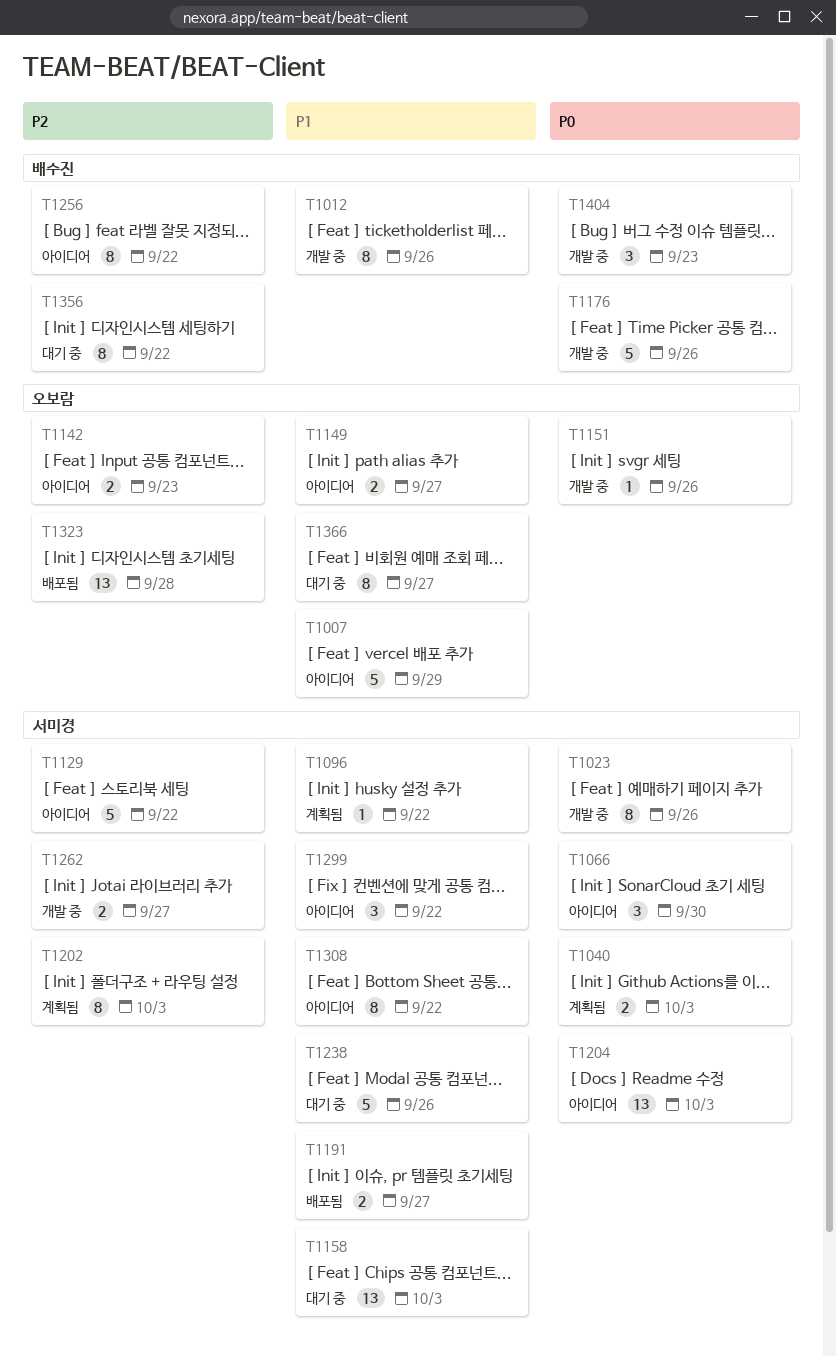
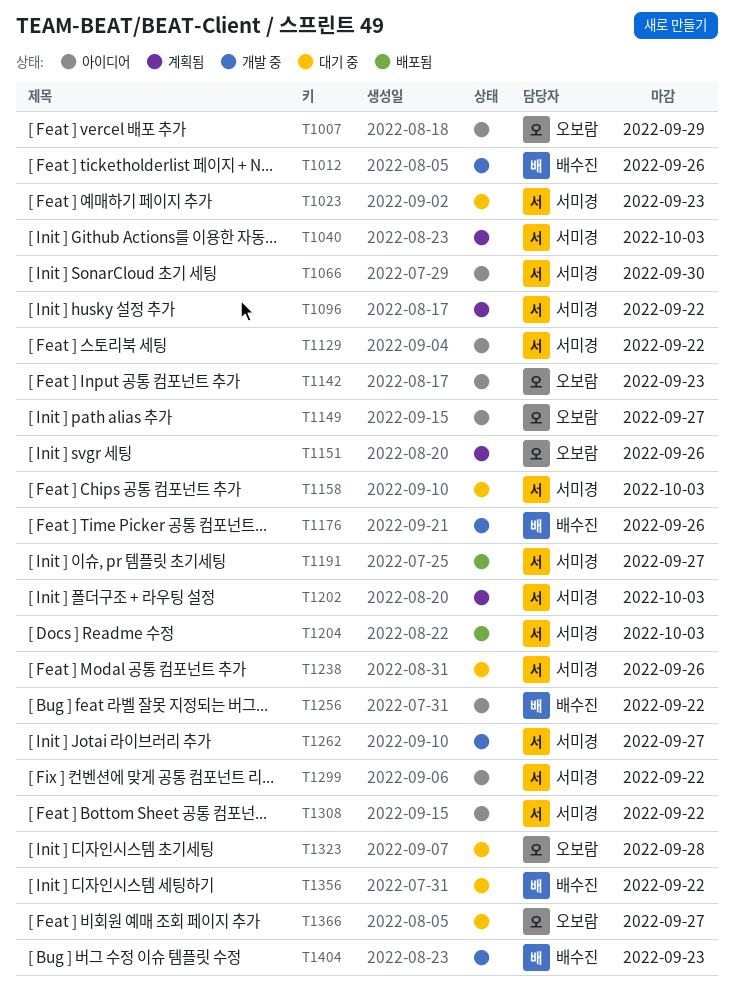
T1023, status: 개발 중 -> 대기 중
T1023, due: Sep 26 -> Sep 23
T1151, status: 개발 중 -> 계획됨
T1204, status: 아이디어 -> 배포됨
T1323, status: 배포됨 -> 대기 중

